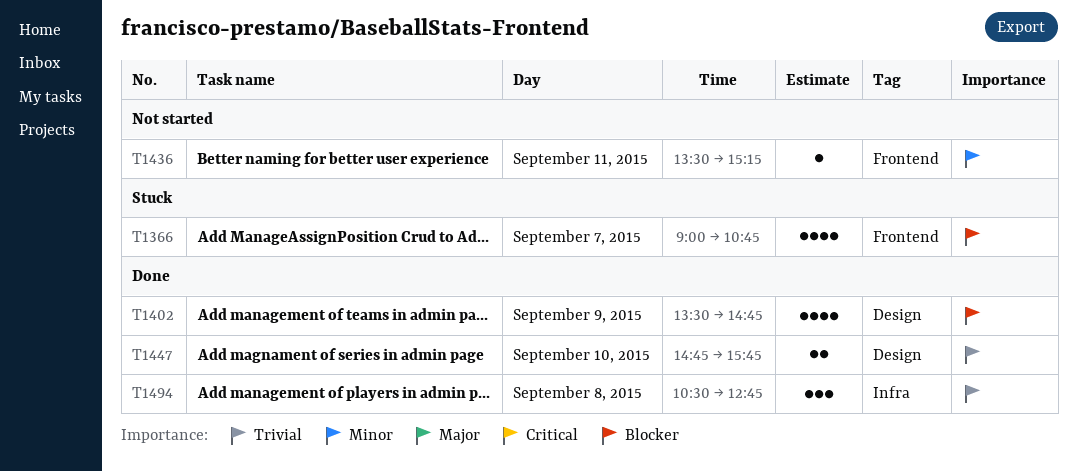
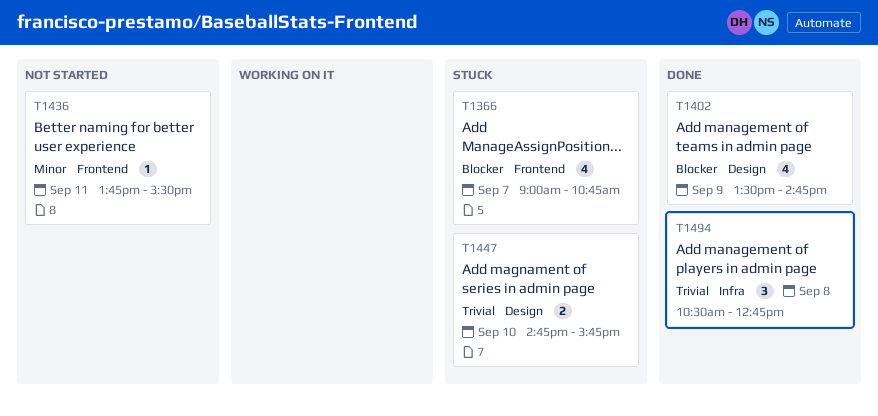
T1436, begins: 13:30 -> 13:45
T1436, ends: 15:15 -> 15:30
T1447, status: Done -> Stuck

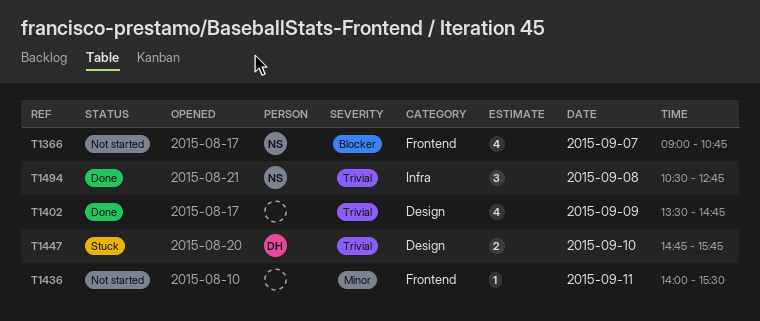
T1366, status: Stuck -> Not started
T1402, priority: Blocker -> Trivial
T1436, begins: 13:45 -> 14:00

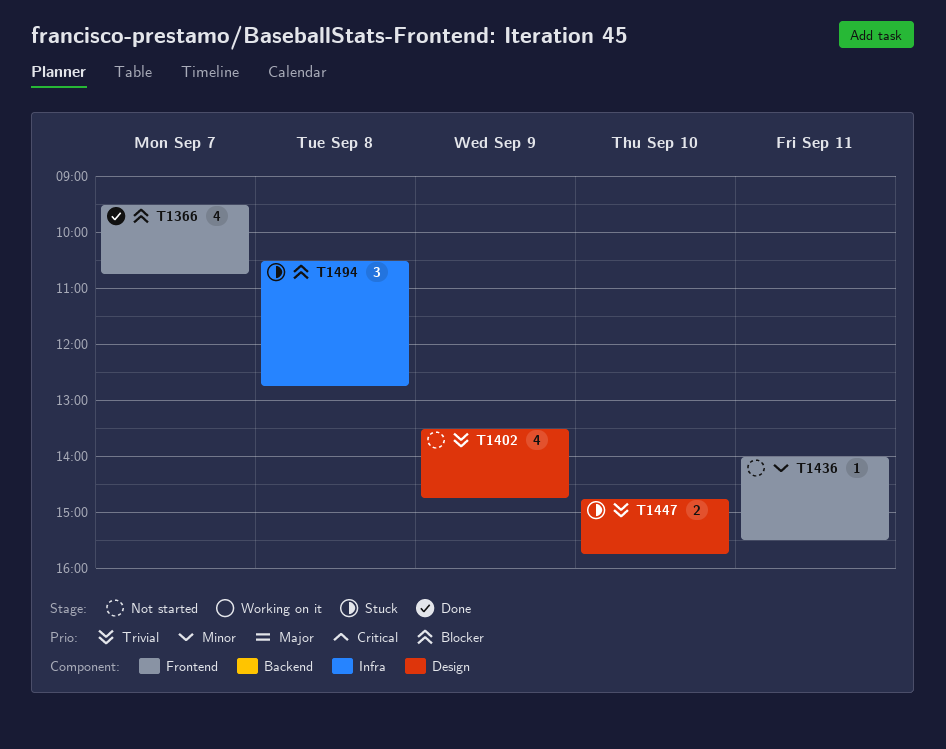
T1366, status: Not started -> Done
T1366, begins: 09:00 -> 09:30
T1402, status: Done -> Not started
T1494, status: Done -> Stuck
T1494, priority: Trivial -> Blocker

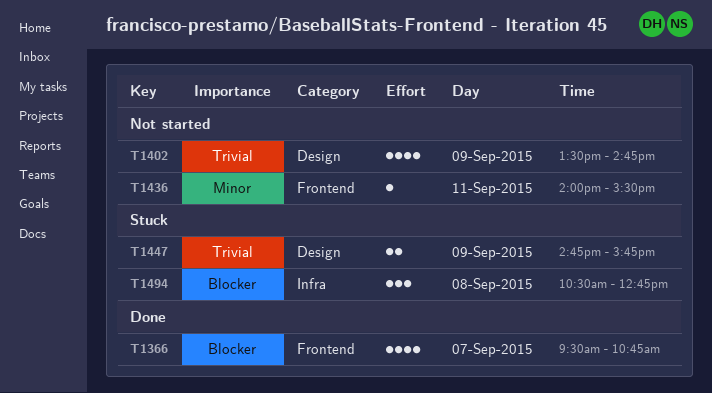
T1447, day: Sep 10 -> Sep 9

